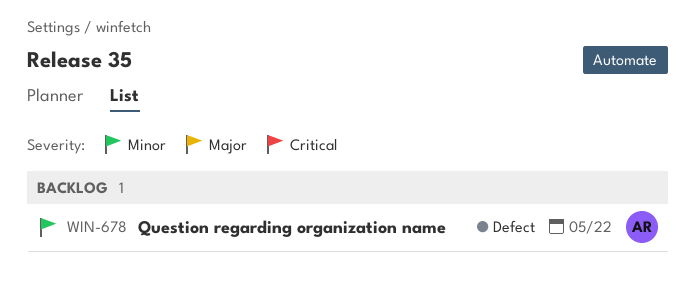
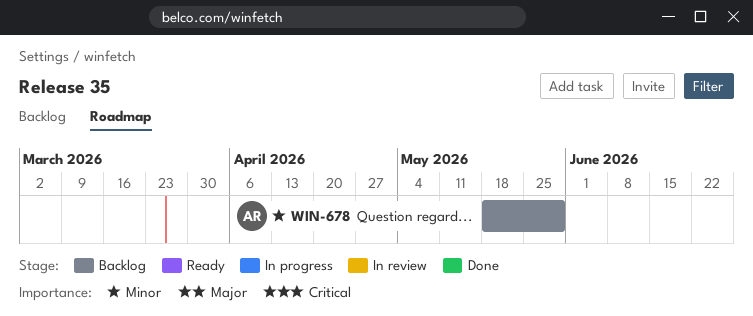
WIN-678, due: May 22 -> May 29

